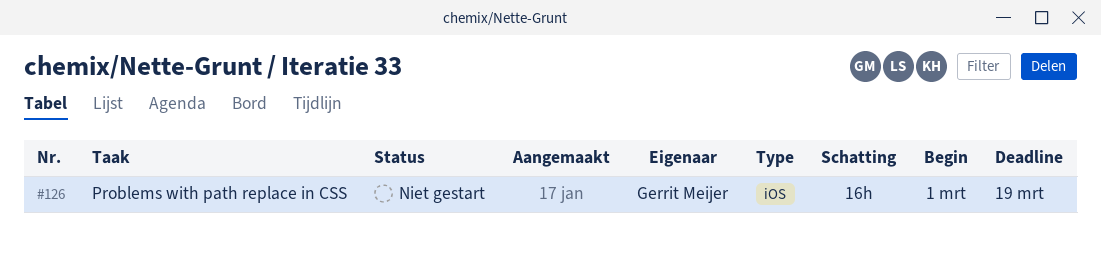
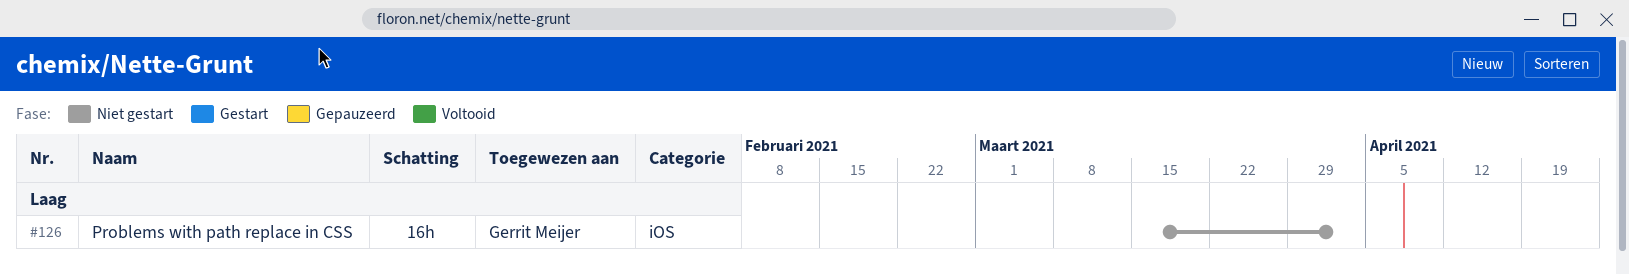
#126, start: Mar 1 -> Mar 15
#126, due: Mar 19 -> Apr 2

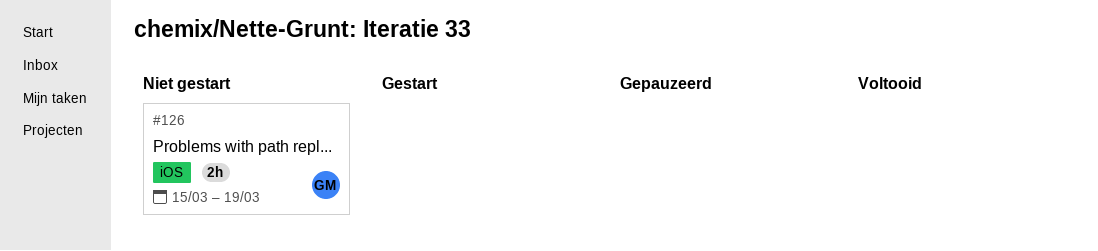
#126, estimate: 16h -> 2h
#126, due: Apr 2 -> Mar 19

